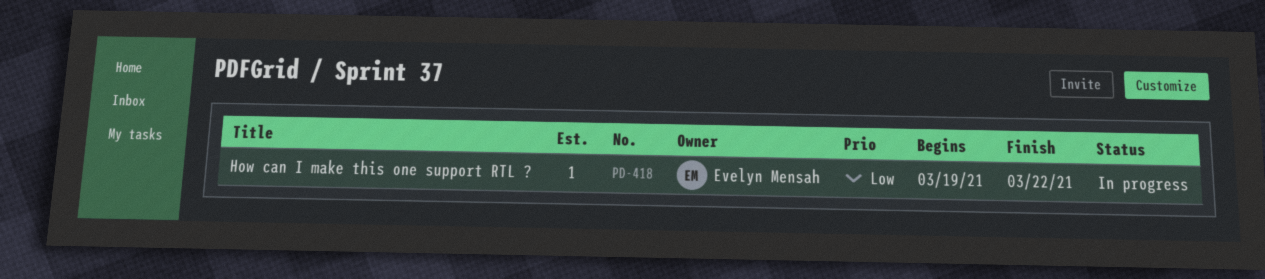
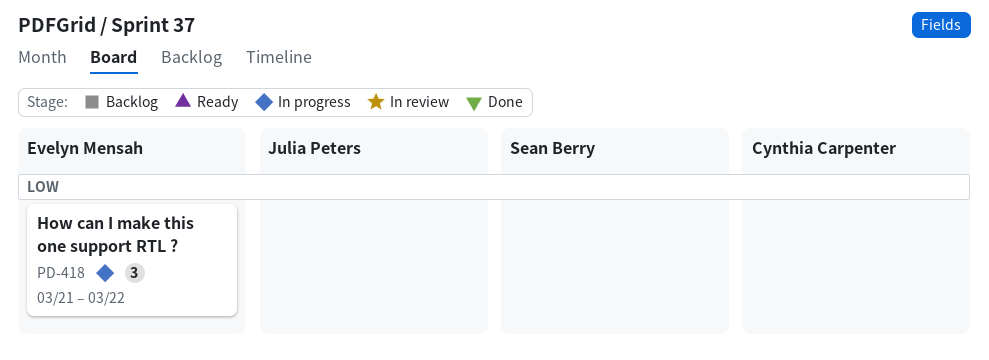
PD-418, estimate: 1 -> 3
PD-418, start: Mar 19 -> Mar 21

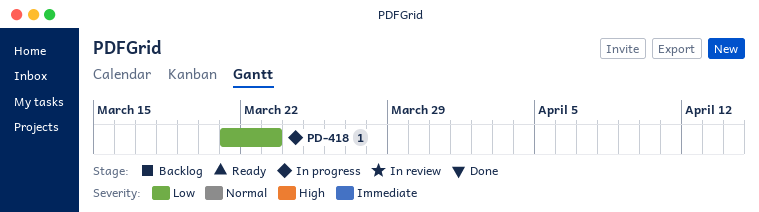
PD-418, estimate: 3 -> 1
PD-418, due: Mar 22 -> Mar 23

